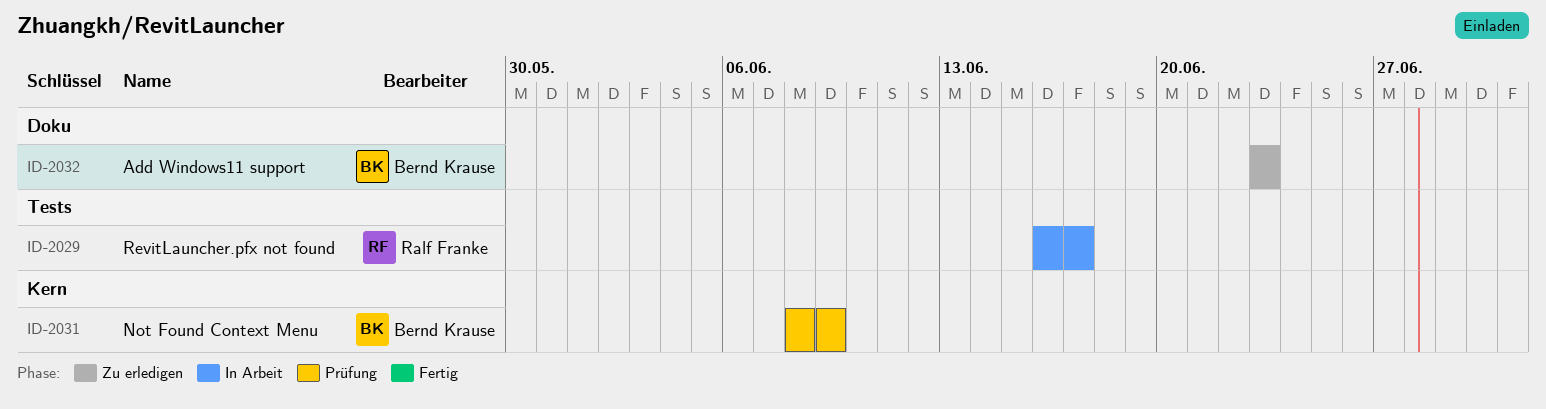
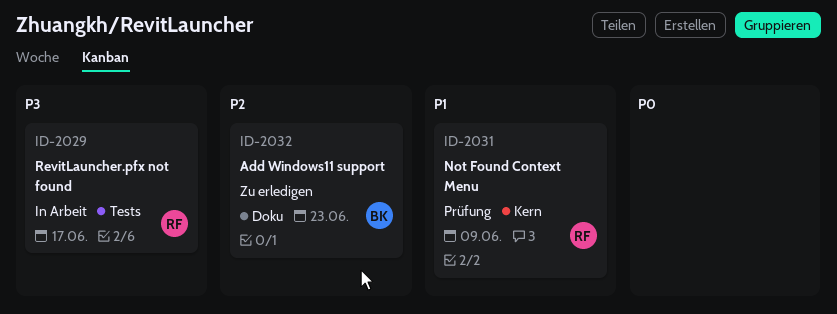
ID-2031, owner: Bernd Krause -> Ralf Franke

